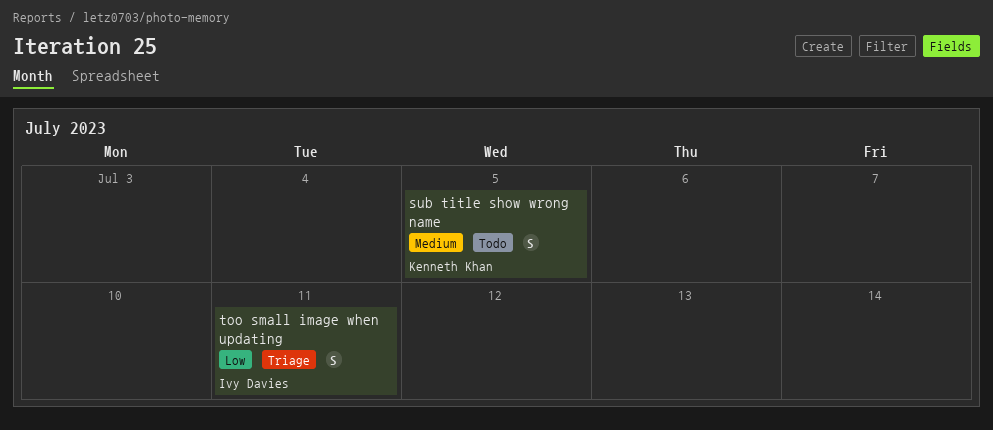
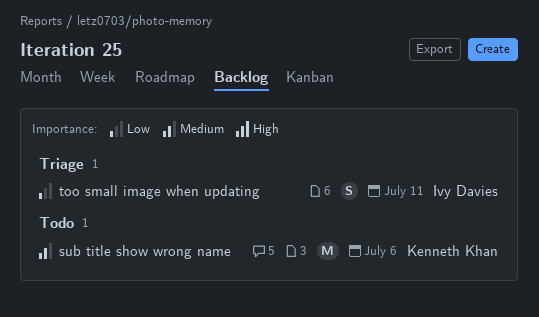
sub title show wrong name, estimate: S -> M
sub title show wrong name, due: Jul 5 -> Jul 6

